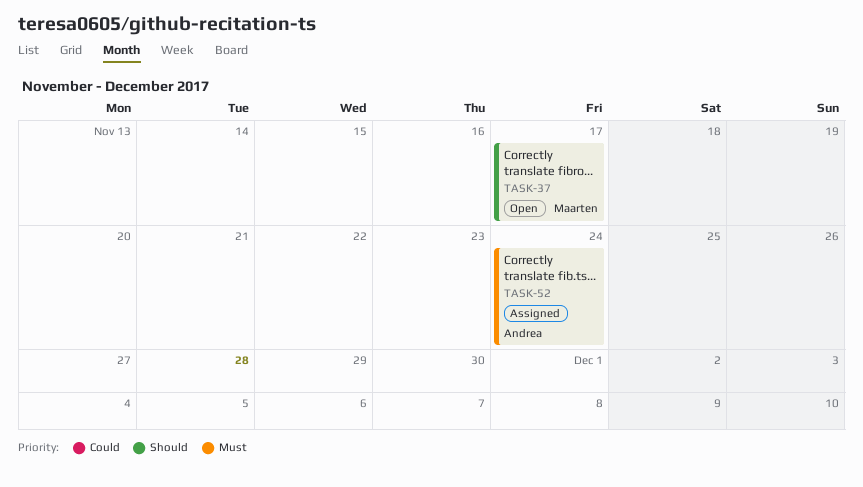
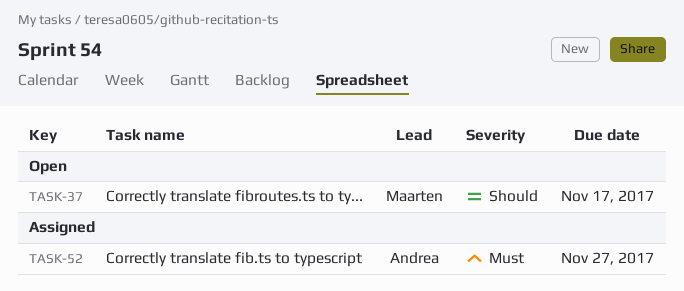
TASK-52, due: Nov 24 -> Nov 27

